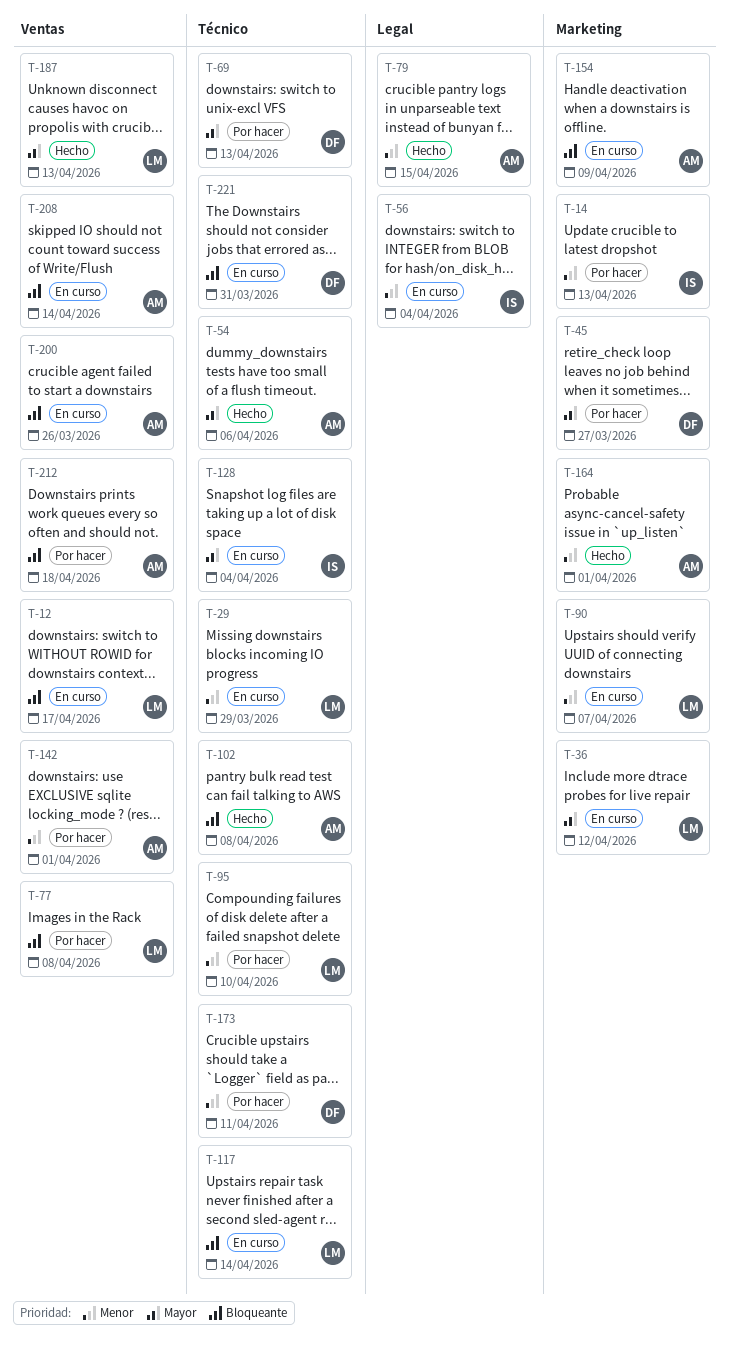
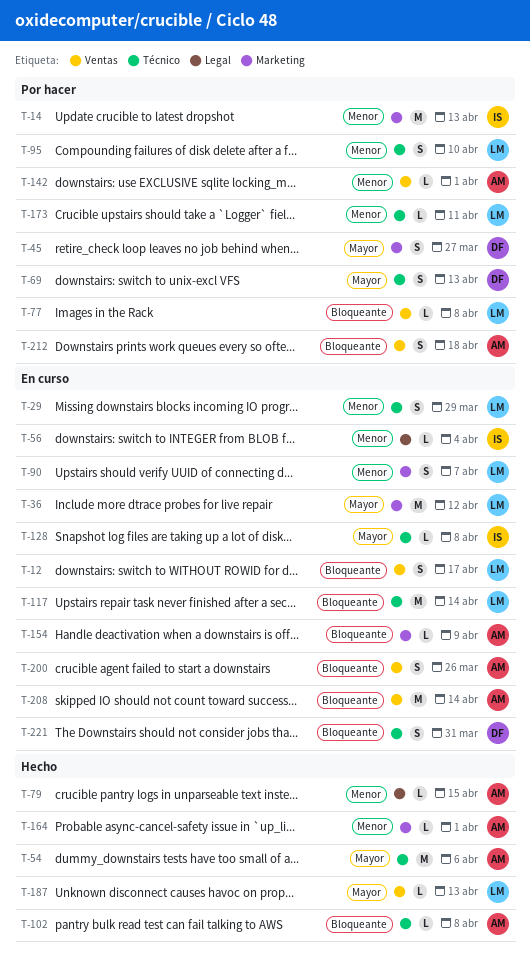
T-128, due: Apr 4 -> Apr 8
T-173, owner: DF -> LM

